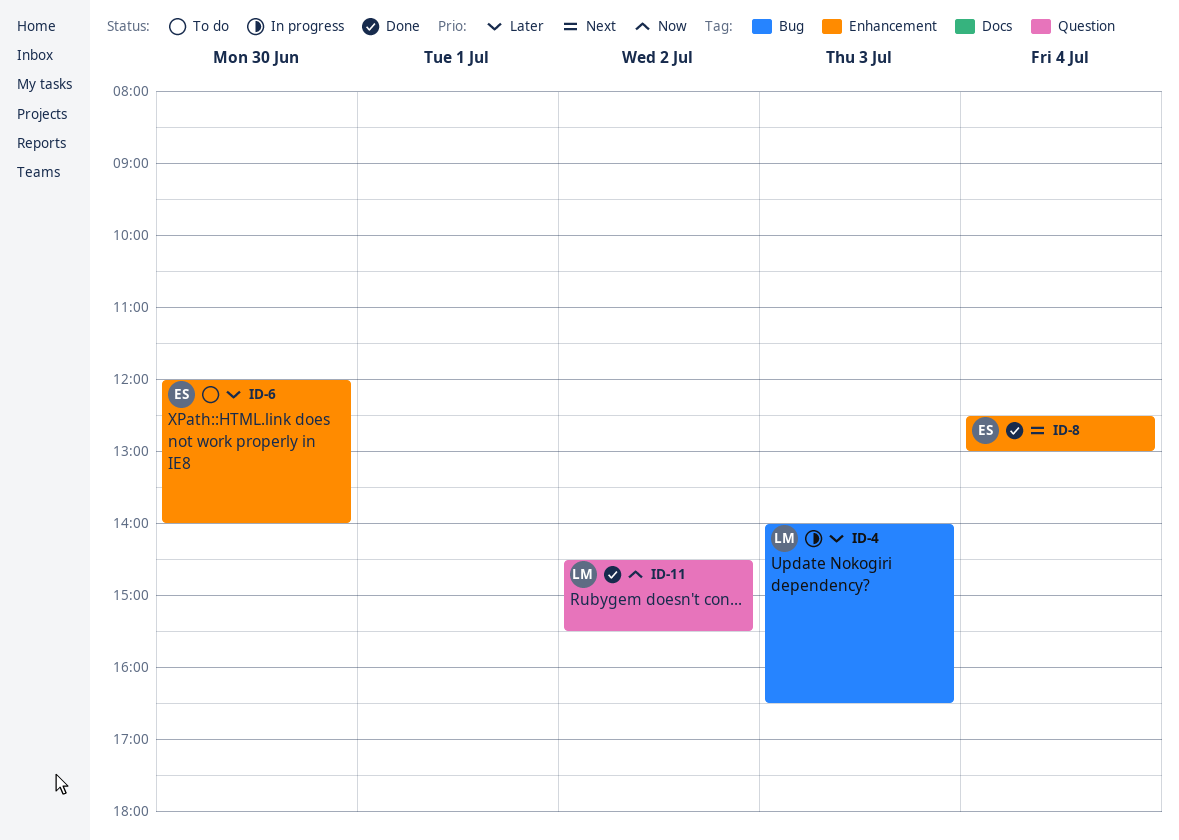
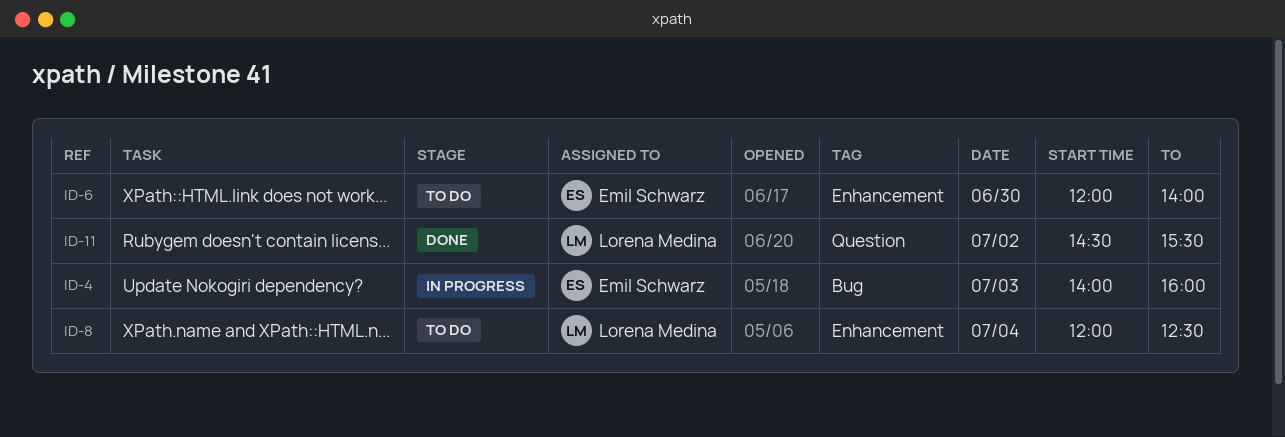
ID-4, owner: Lorena Medina -> Emil Schwarz
ID-4, ends: 16:30 -> 16:00
ID-8, status: Done -> To do
ID-8, owner: Emil Schwarz -> Lorena Medina
ID-8, begins: 12:30 -> 12:00
ID-8, ends: 13:00 -> 12:30

